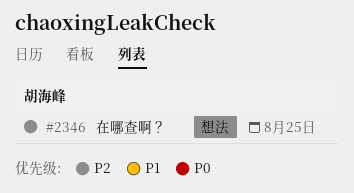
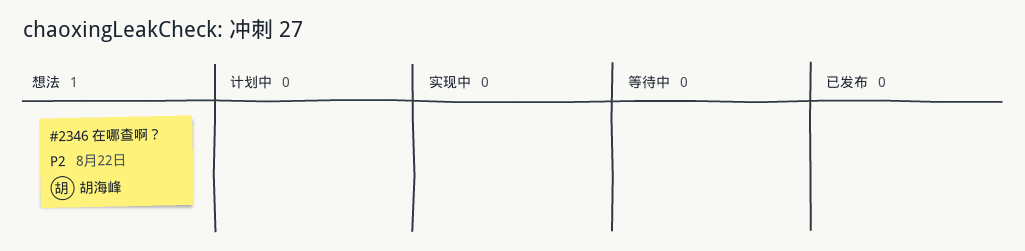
#2346, due: Aug 25 -> Aug 22

